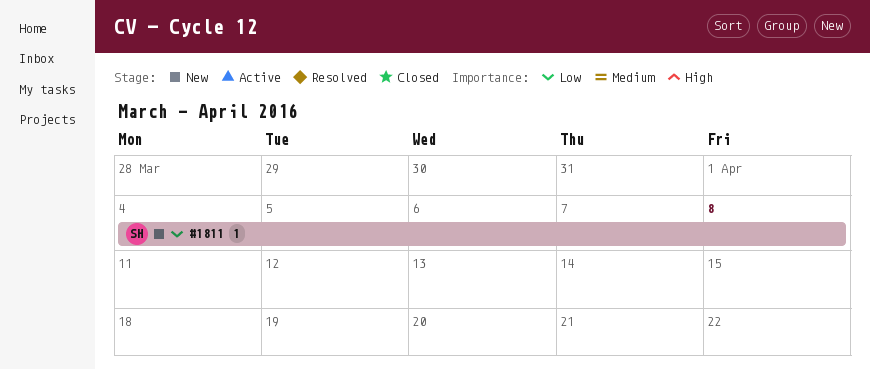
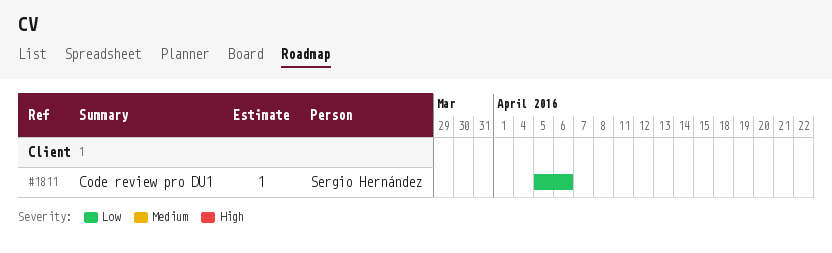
#1811, start: Apr 4 -> Apr 5
#1811, due: Apr 8 -> Apr 6

